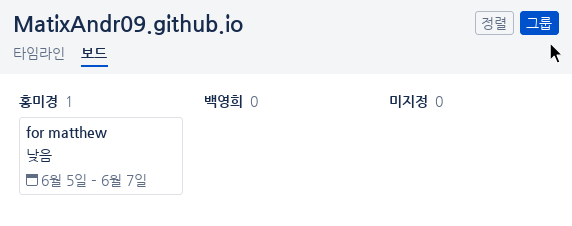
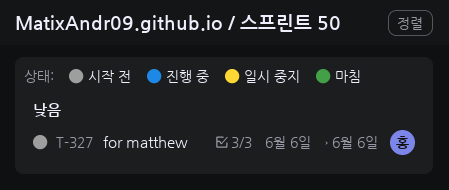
for matthew, start: Jun 5 -> Jun 6
for matthew, due: Jun 7 -> Jun 6

